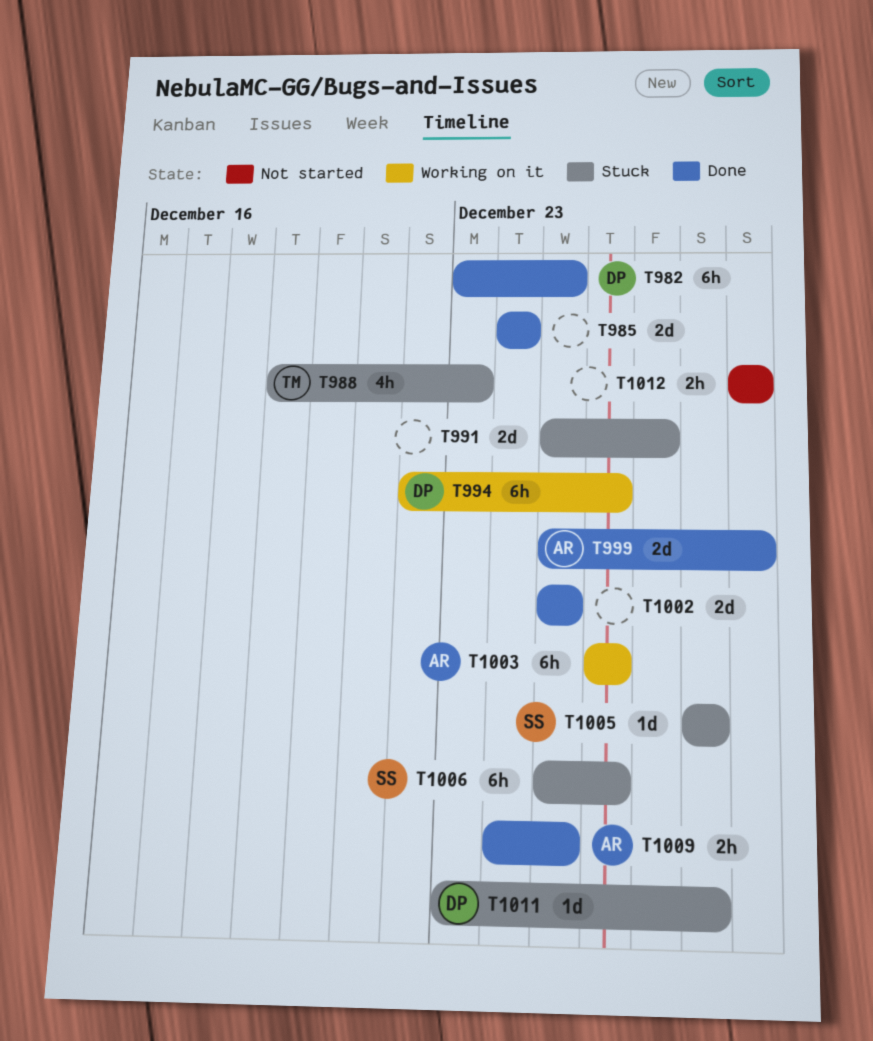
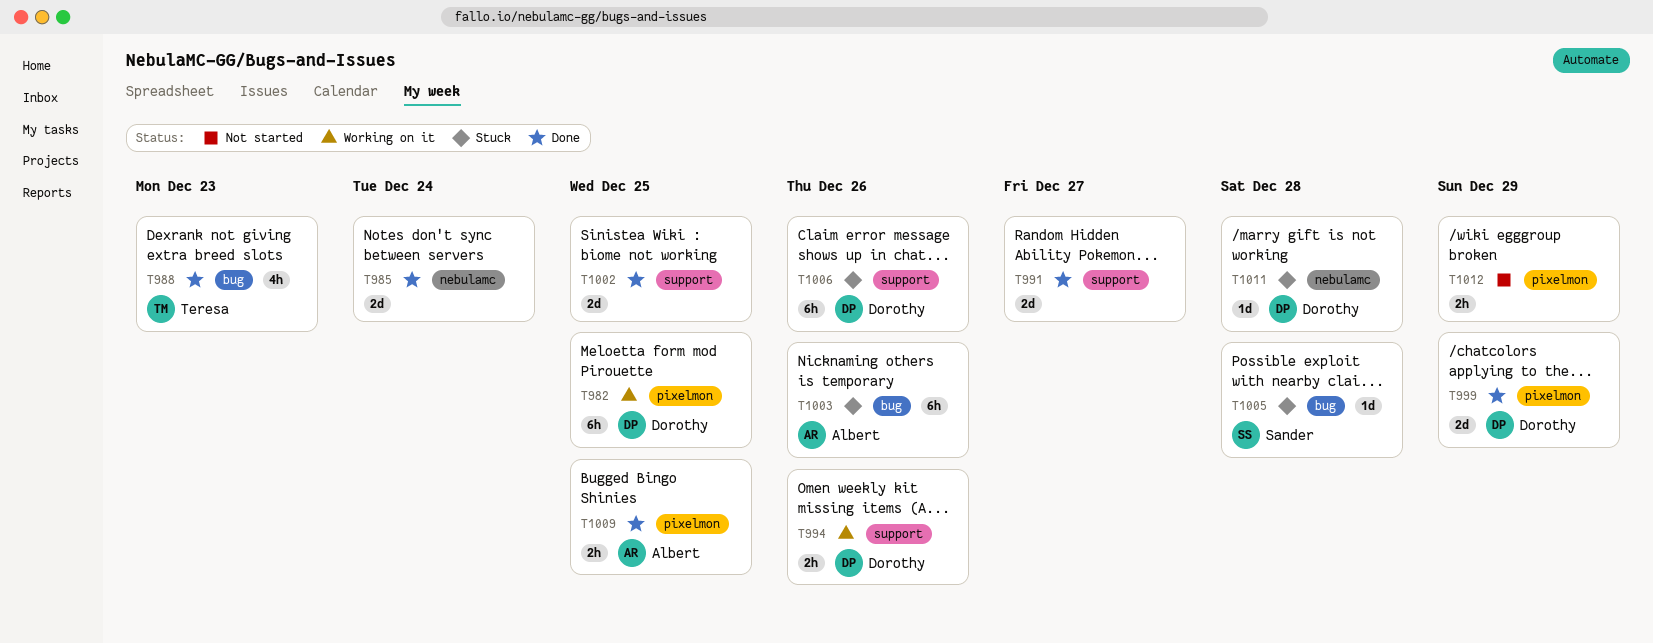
T982, status: Done -> Working on it
T988, status: Stuck -> Done
T991, status: Stuck -> Done
T994, estimate: 6h -> 2h
T999, owner: Albert -> Dorothy
T1003, status: Working on it -> Stuck
T1006, owner: Sander -> Dorothy

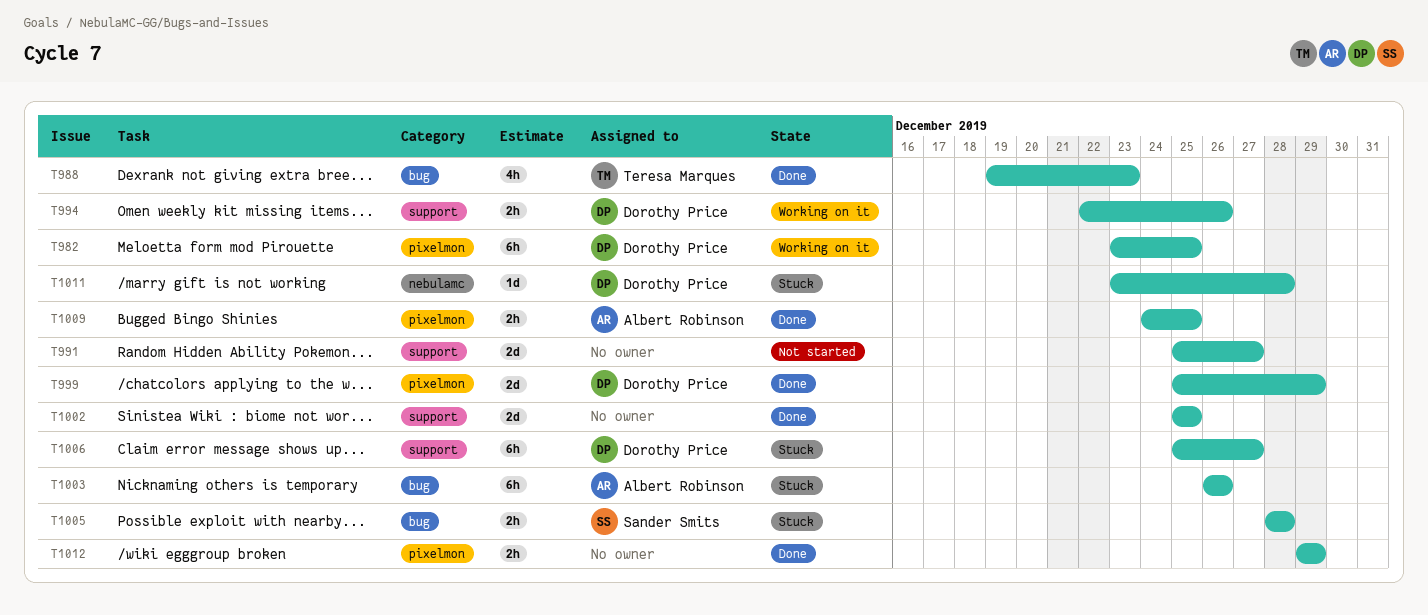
T985: present -> none
T991, status: Done -> Not started
T1005, estimate: 1d -> 2h
T1006, due: Dec 26 -> Dec 27
T1012, status: Not started -> Done

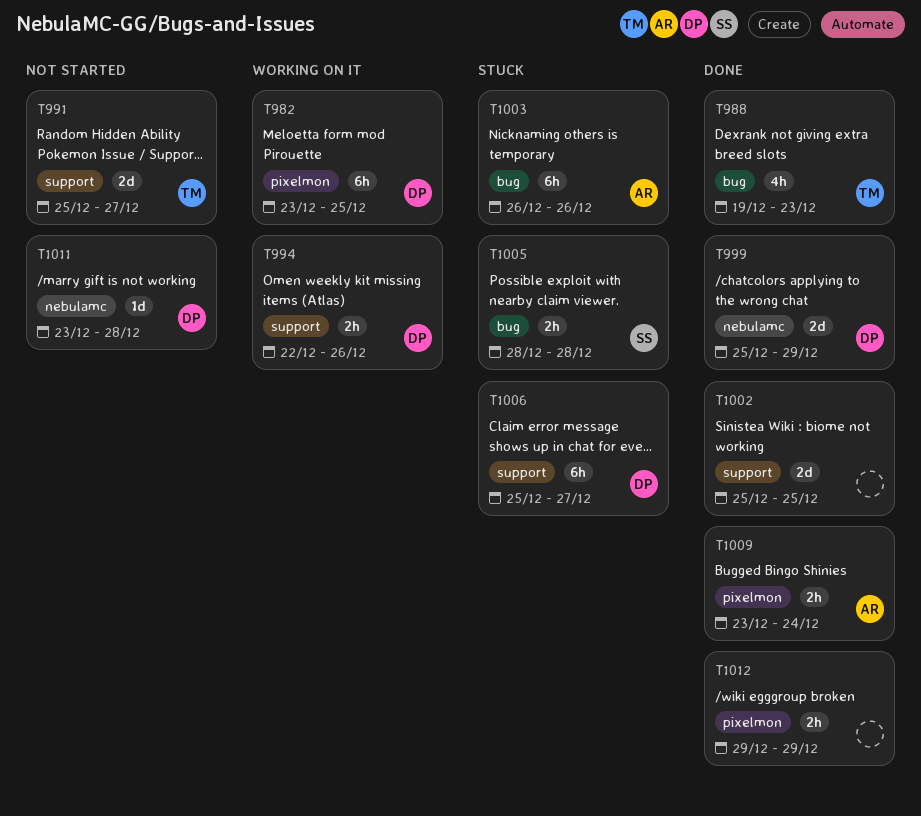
T991, owner: none -> Teresa Marques
T999, label: pixelmon -> nebulamc
T1009, start: Dec 24 -> Dec 23
T1009, due: Dec 25 -> Dec 24
T1011, status: Stuck -> Not started

